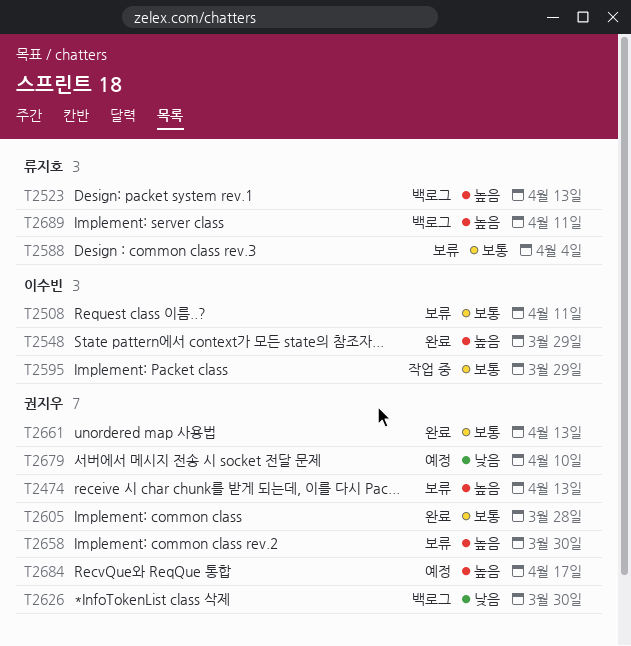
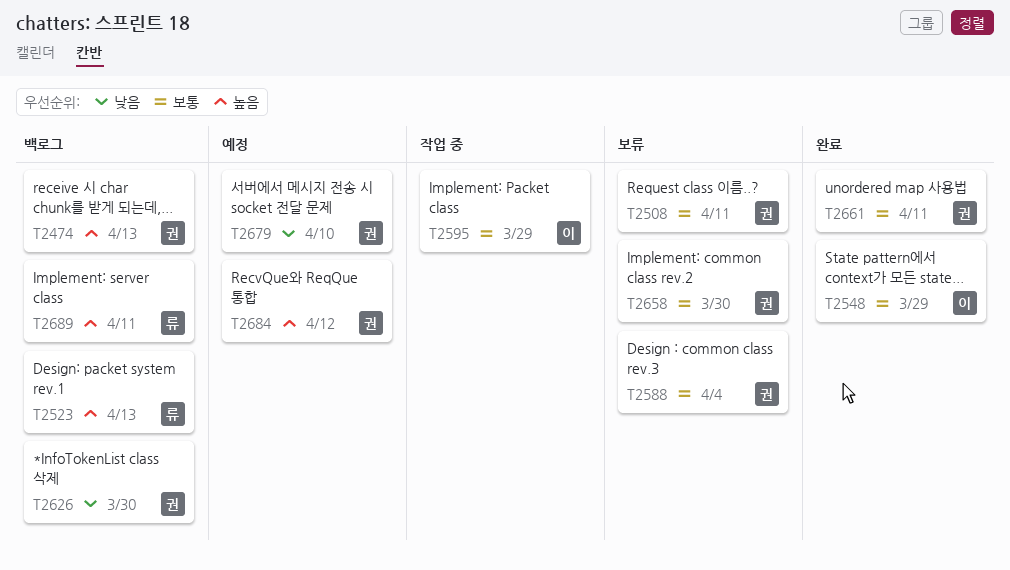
T2474, status: 보류 -> 백로그
T2508, owner: 이수빈 -> 권지우
T2548, priority: 높음 -> 보통
T2588, owner: 류지호 -> 권지우
T2605: present -> none
T2658, priority: 높음 -> 보통
T2661, due: Apr 13 -> Apr 11
T2684, due: Apr 17 -> Apr 12

